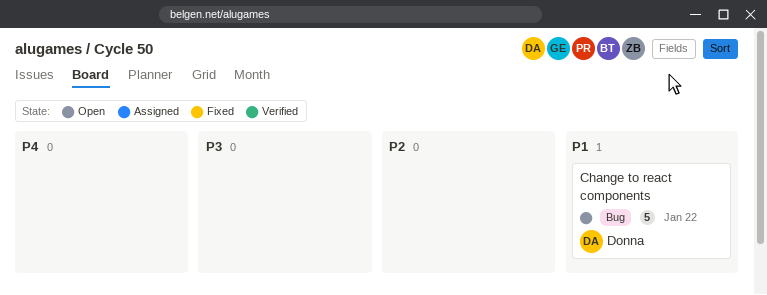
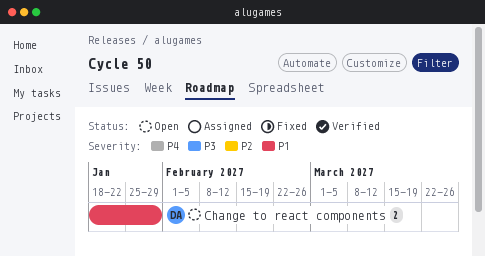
Change to react components, estimate: 5 -> 2
Change to react components, due: Jan 22 -> Jan 29

